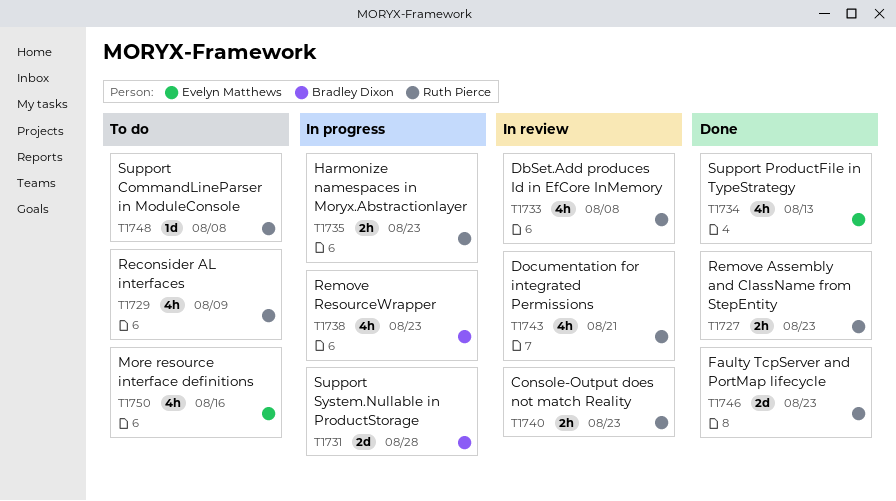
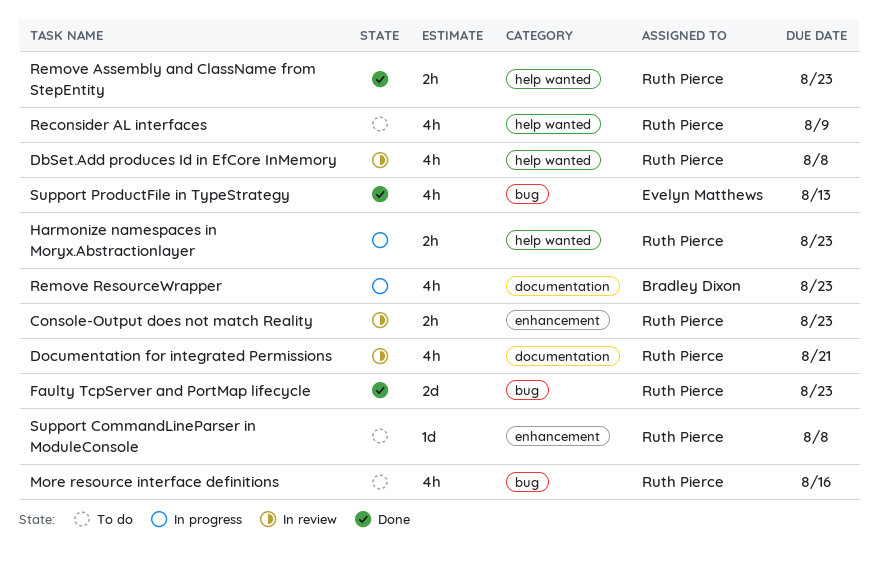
More resource interface definitions, owner: Evelyn Matthews -> Ruth Pierce
Support System.Nullable in ProductStorage: present -> none

